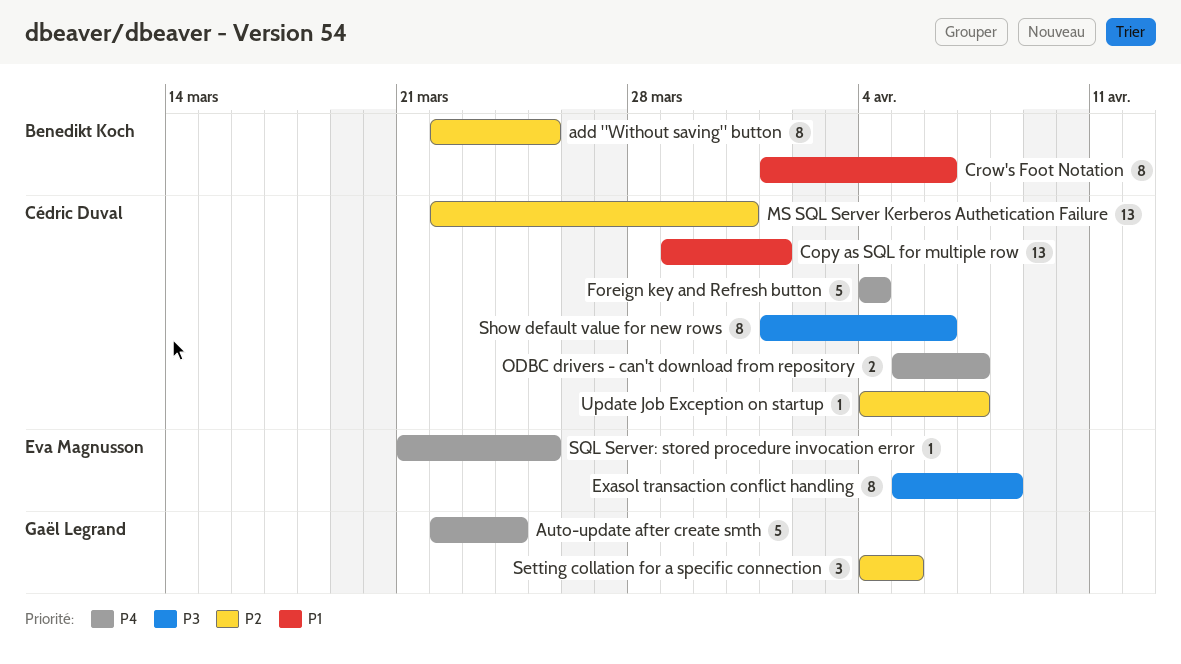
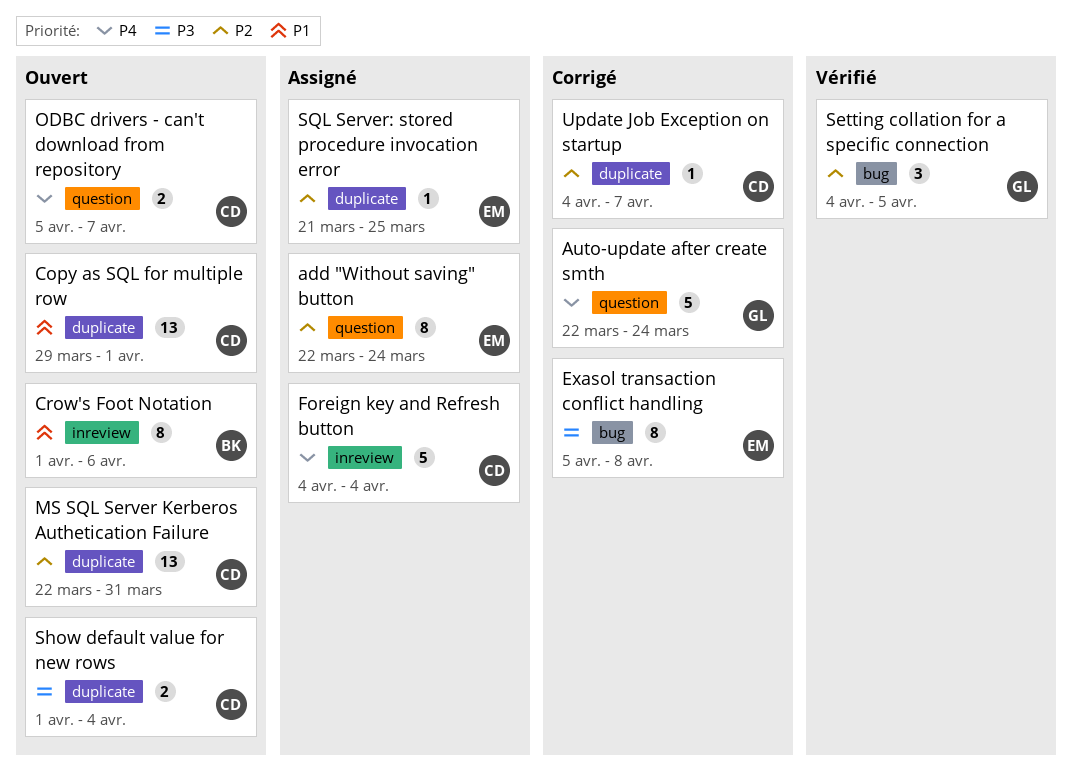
add "Without saving" button, owner: Benedikt Koch -> Eva Magnusson
add "Without saving" button, due: Mar 25 -> Mar 24
Show default value for new rows, estimate: 8 -> 2
Show default value for new rows, due: Apr 6 -> Apr 4
SQL Server: stored procedure invocation error, priority: P4 -> P2

